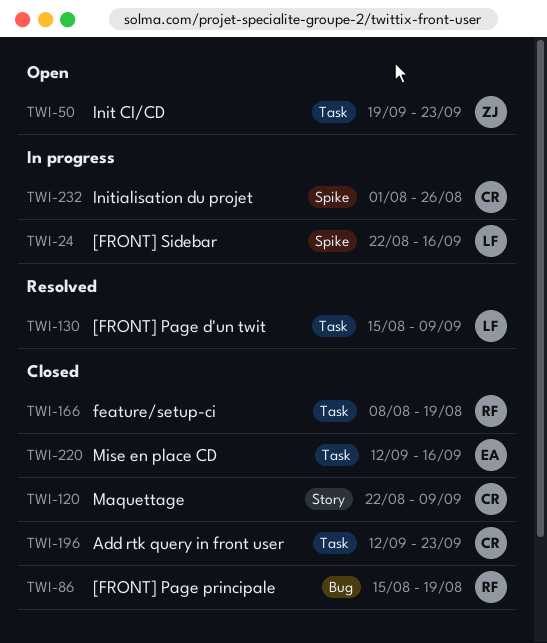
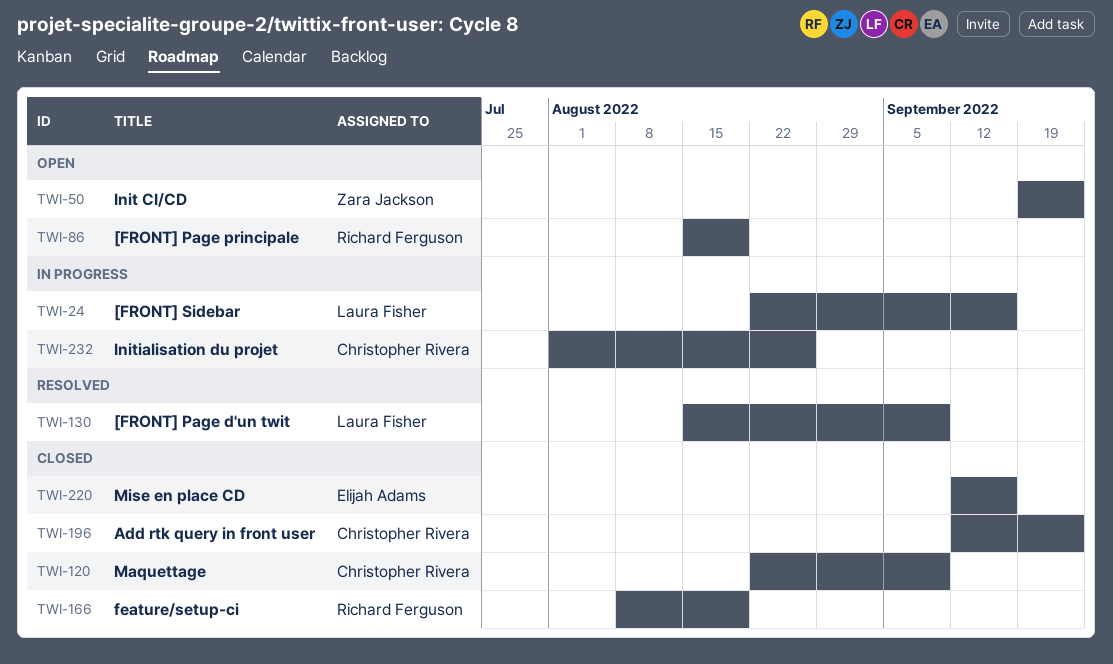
TWI-86, status: Closed -> Open

